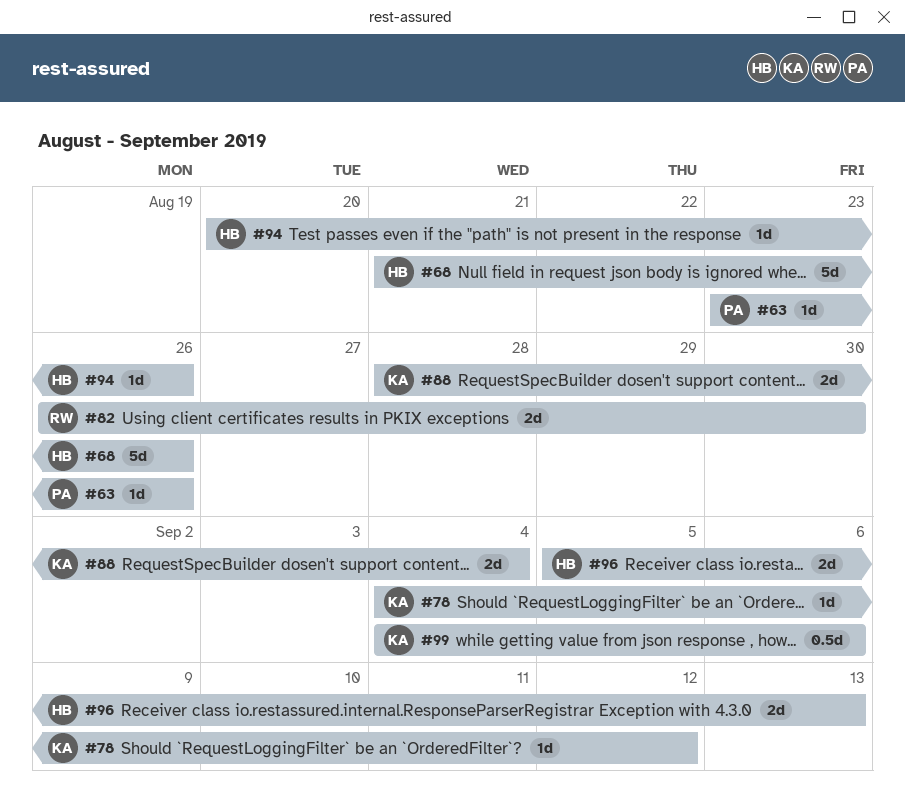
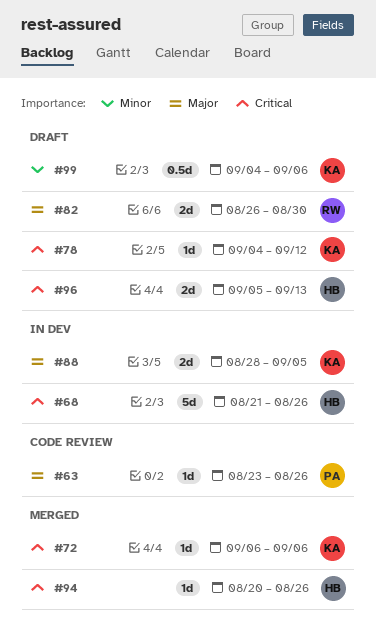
#72: none -> present
#88, due: Sep 4 -> Sep 5

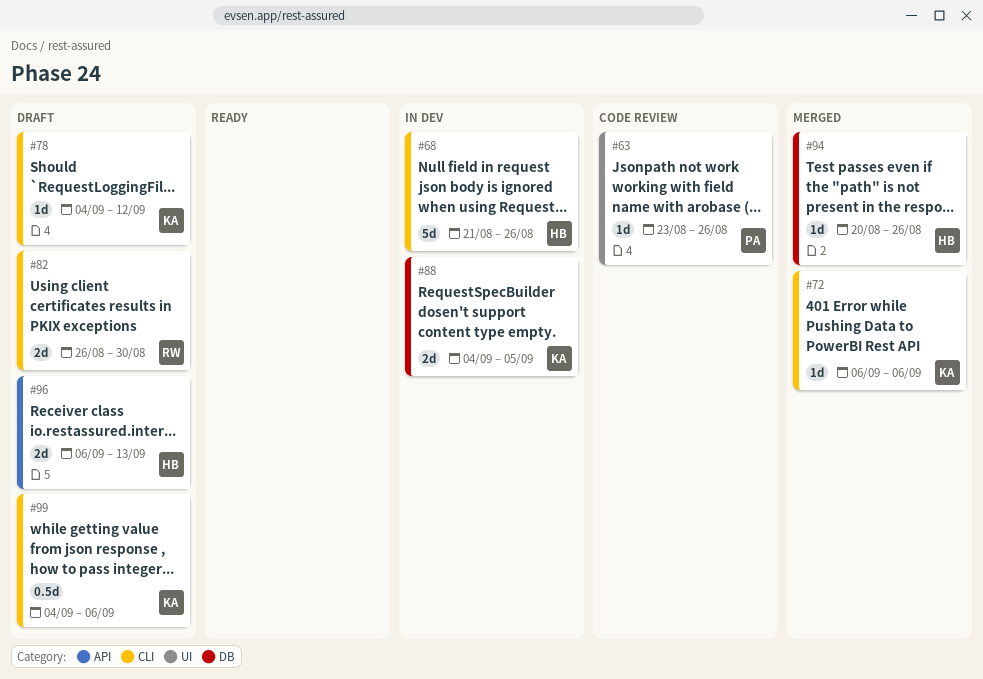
#88, start: Aug 28 -> Sep 4
#96, start: Sep 5 -> Sep 6

